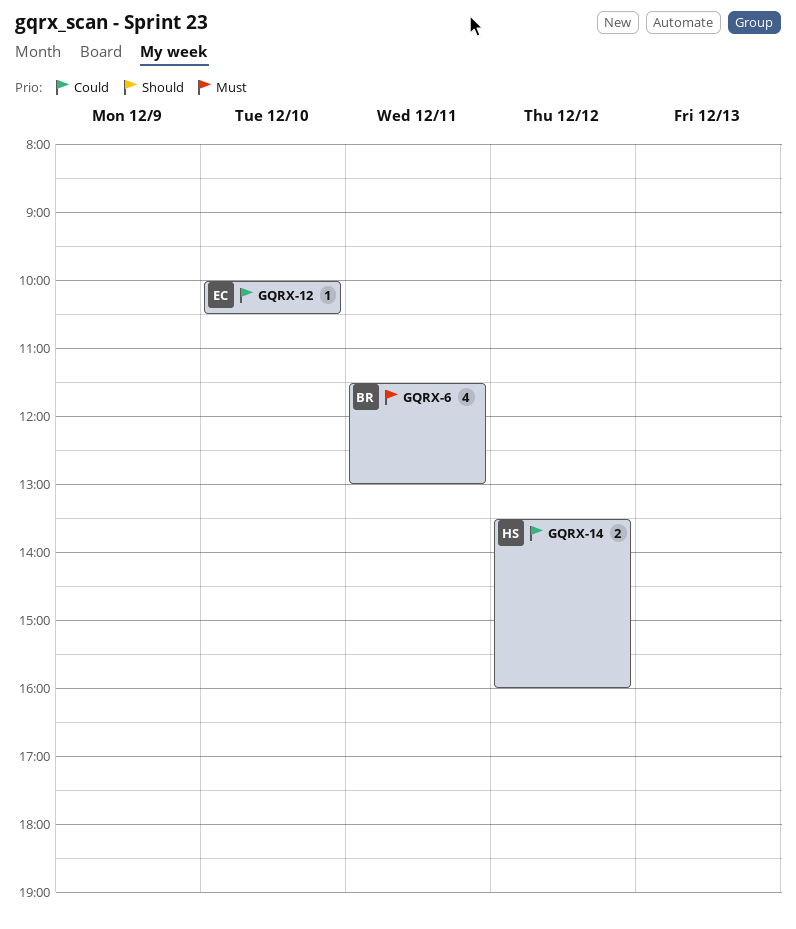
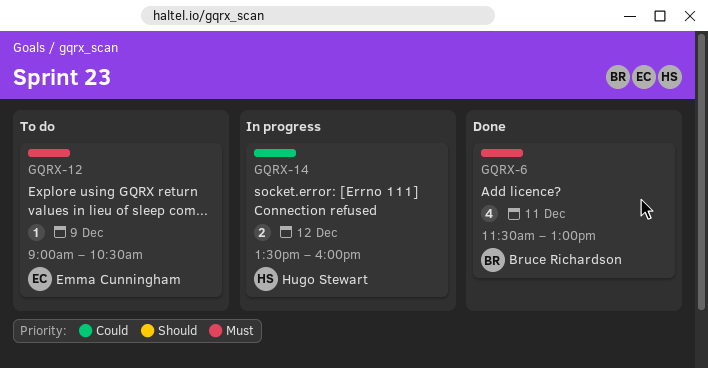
GQRX-12, priority: Could -> Must
GQRX-12, day: Dec 10 -> Dec 9
GQRX-12, begins: 10:00 -> 09:00

